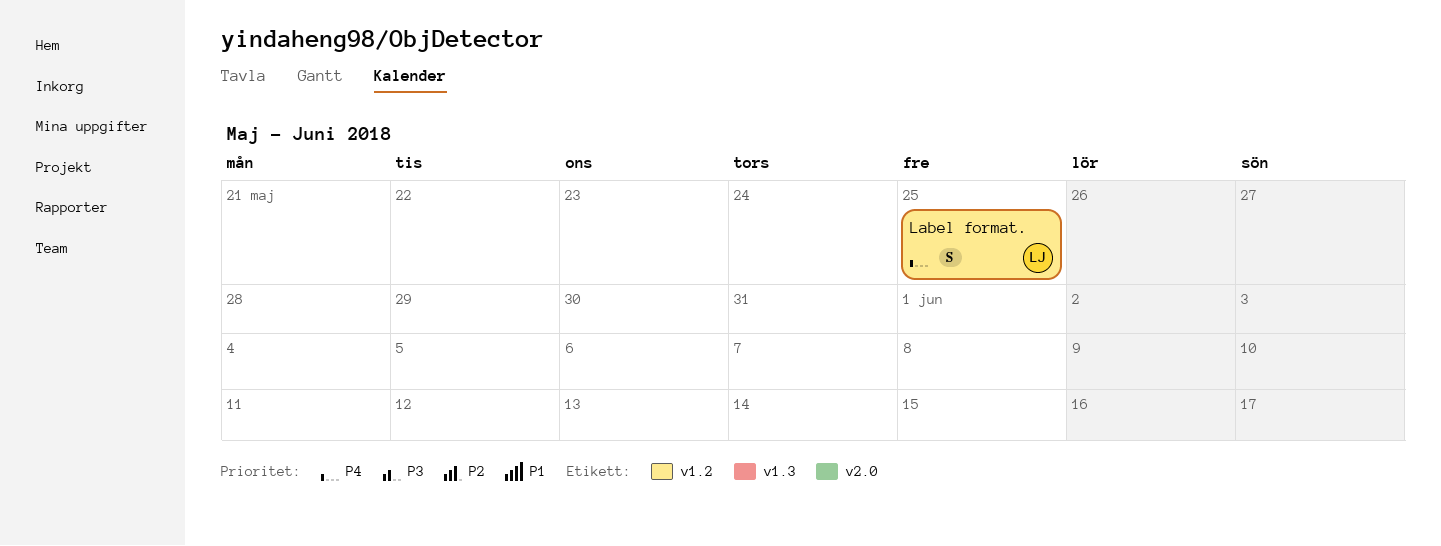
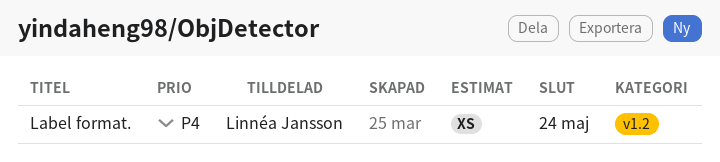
Label format., estimate: S -> XS
Label format., due: May 25 -> May 24

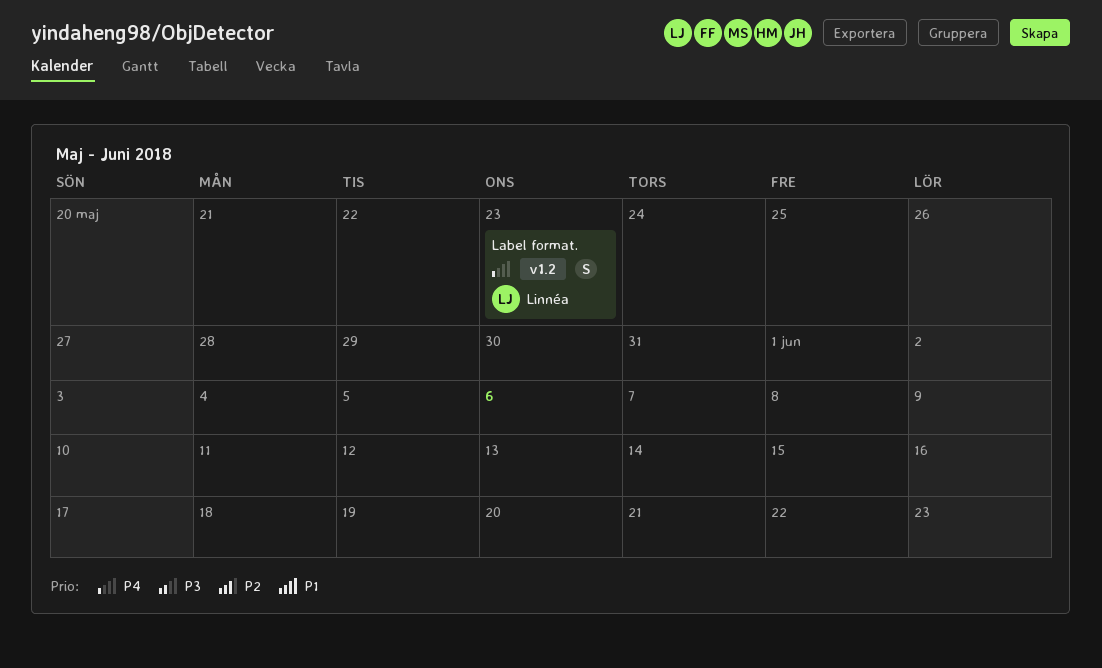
Label format., estimate: XS -> S
Label format., due: May 24 -> May 23

